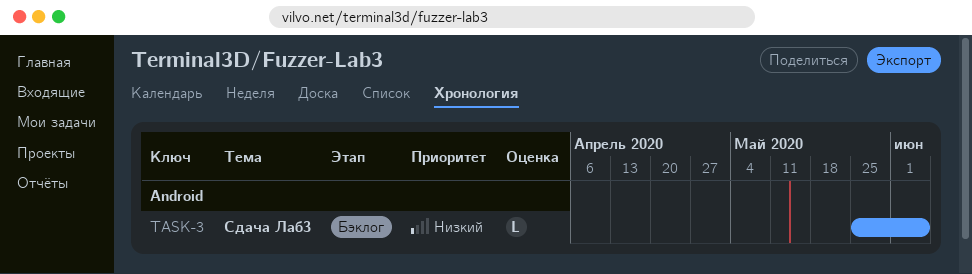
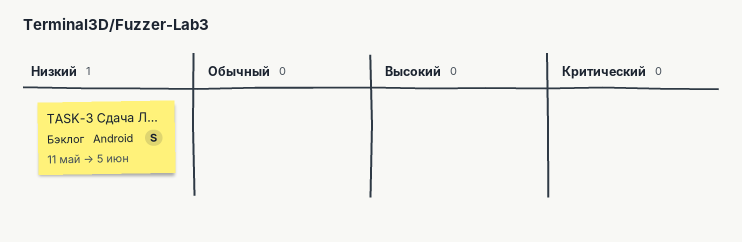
TASK-3, estimate: L -> S
TASK-3, start: May 25 -> May 11

